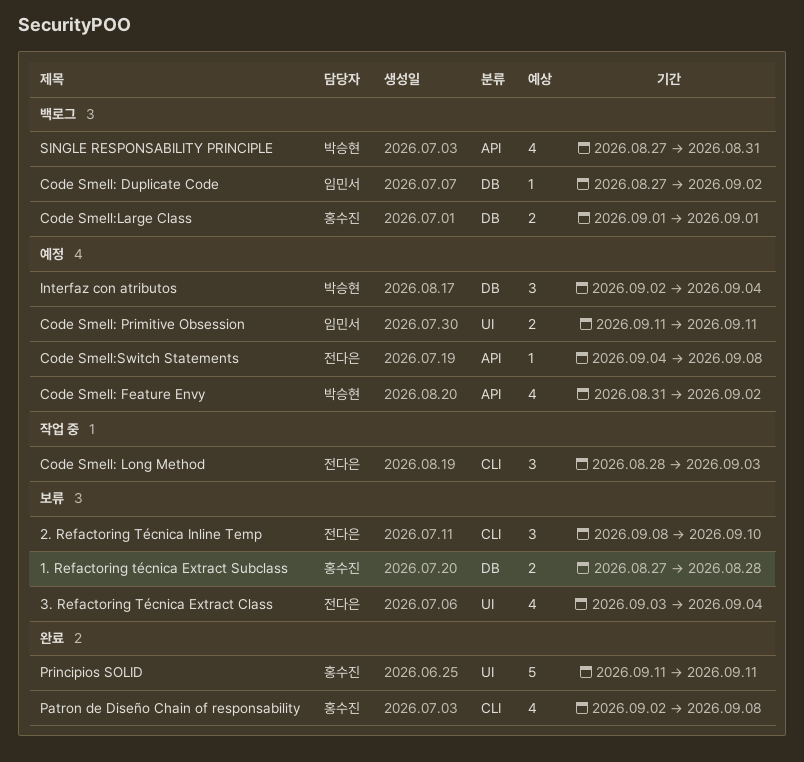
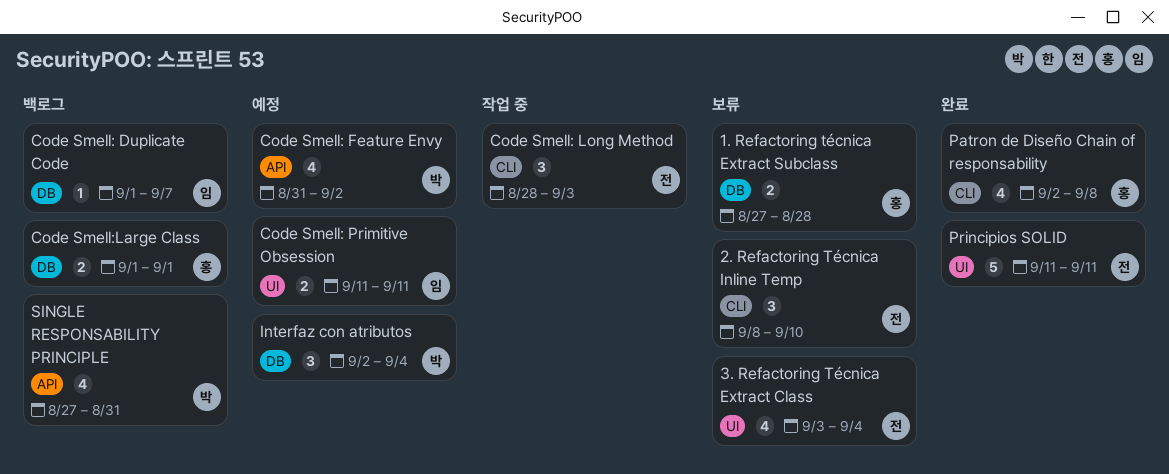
Code Smell: Duplicate Code, start: Aug 27 -> Sep 1
Code Smell: Duplicate Code, due: Sep 2 -> Sep 7
Code Smell:Switch Statements: present -> none
Principios SOLID, owner: 홍수진 -> 전다은

